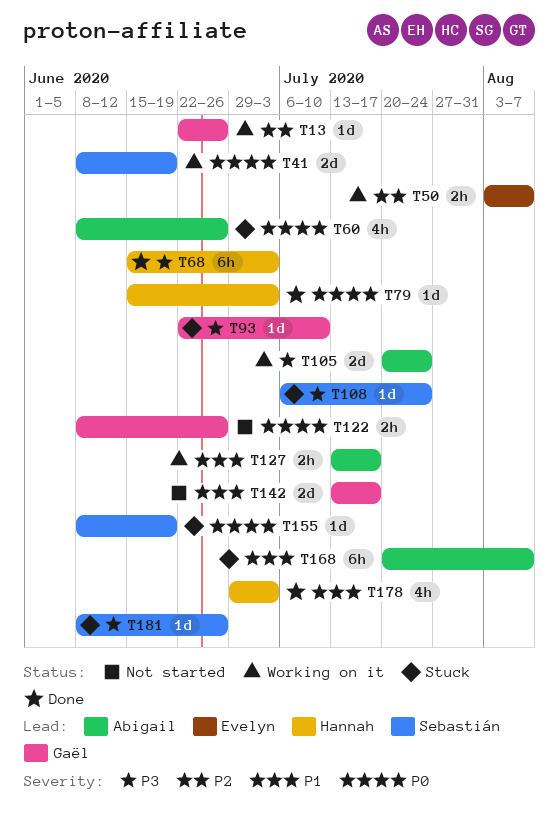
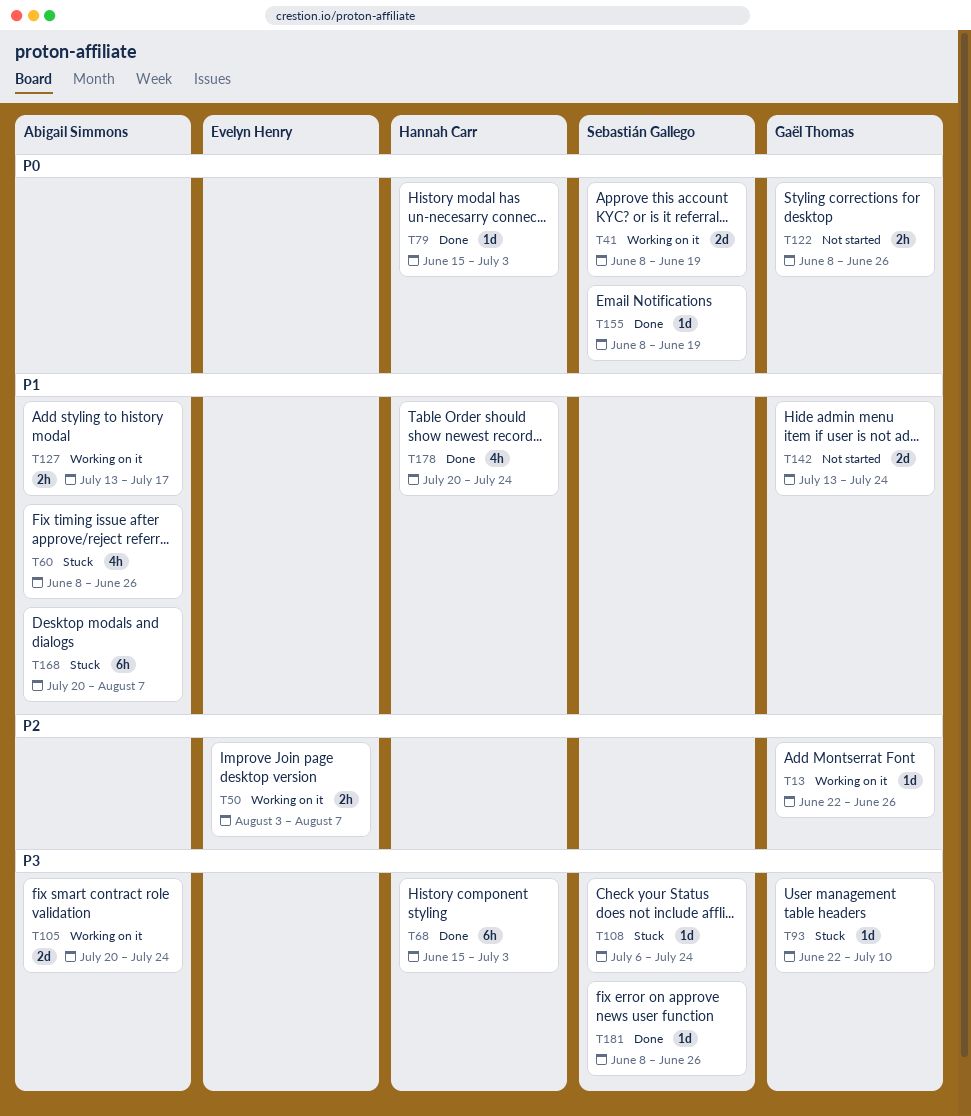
T60, priority: P0 -> P1
T142, due: Jul 17 -> Jul 24
T155, status: Stuck -> Done
T178, start: Jun 29 -> Jul 20
T178, due: Jul 3 -> Jul 24
T181, status: Stuck -> Done

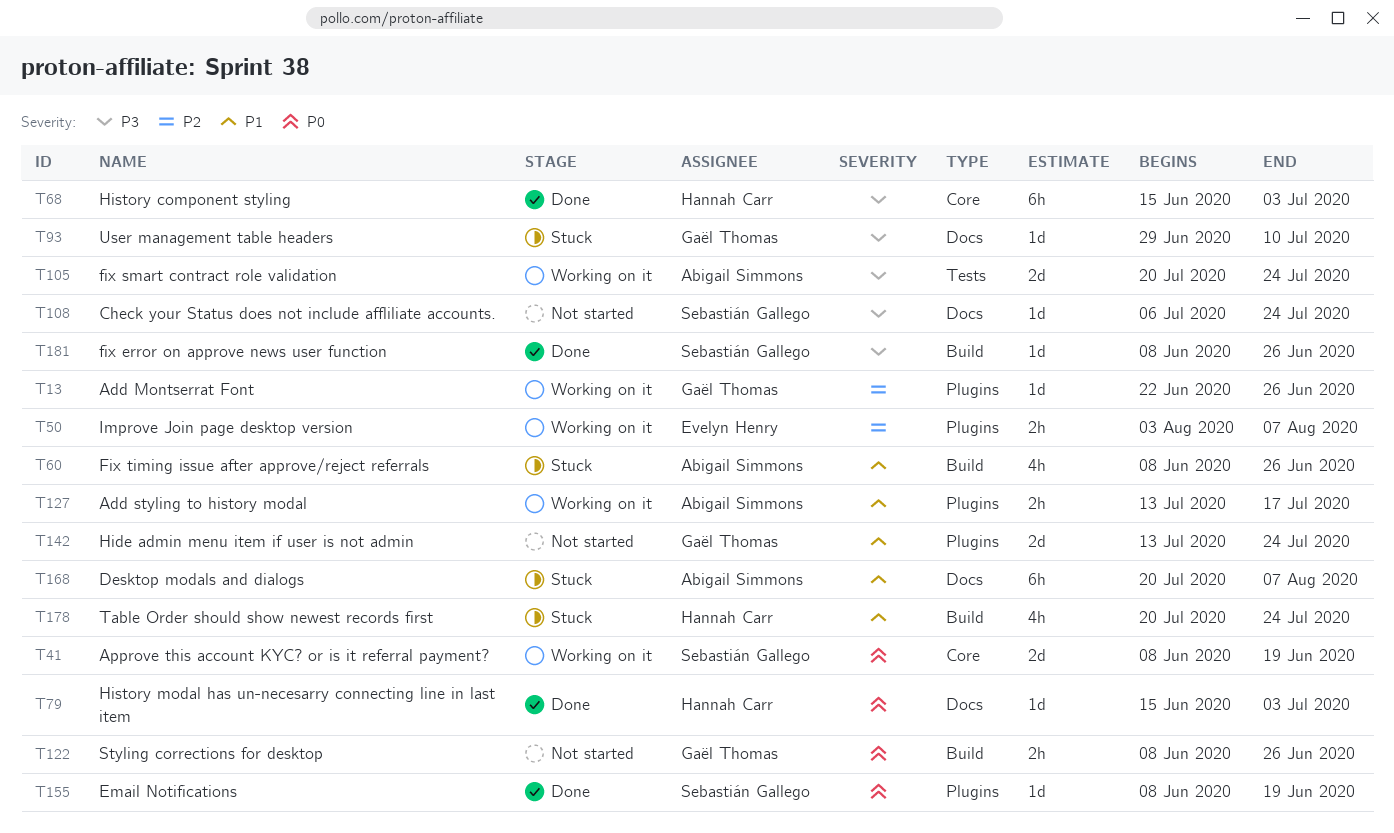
T93, start: Jun 22 -> Jun 29
T108, status: Stuck -> Not started
T178, status: Done -> Stuck

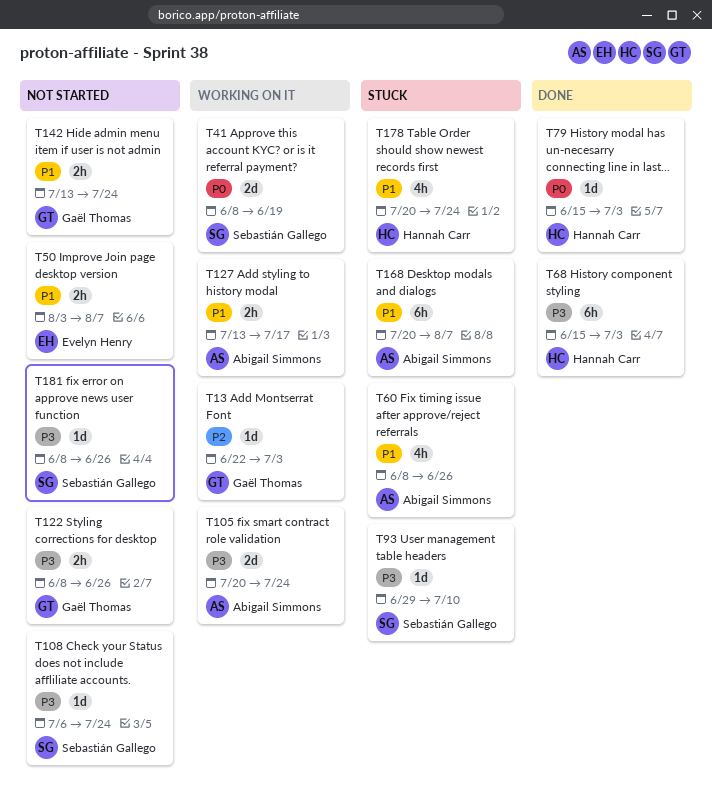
T13, due: Jun 26 -> Jul 3
T50, status: Working on it -> Not started
T50, priority: P2 -> P1
T93, owner: Gaël Thomas -> Sebastián Gallego
T122, priority: P0 -> P3
T142, estimate: 2d -> 2h
T155: present -> none
T181, status: Done -> Not started

